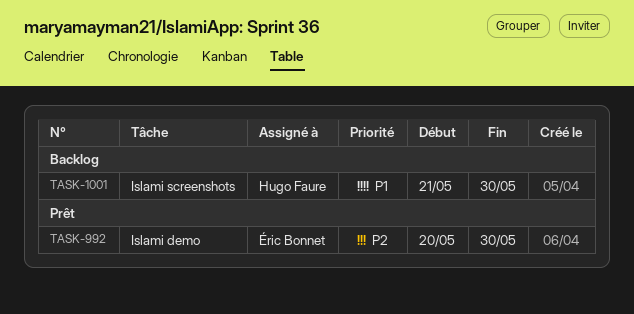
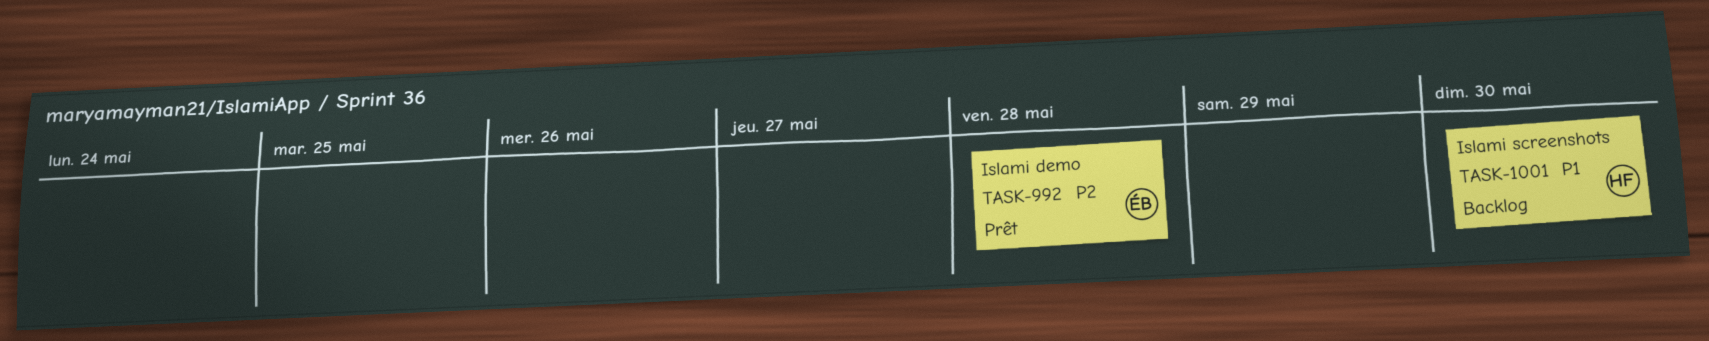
TASK-992, due: May 30 -> May 28

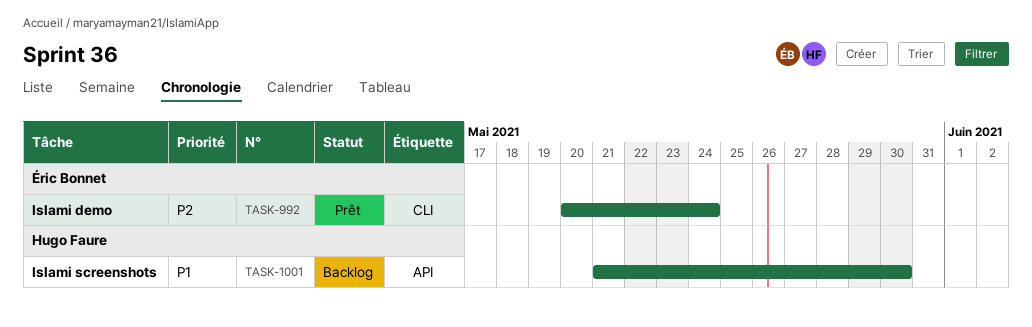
TASK-992, due: May 28 -> May 24

